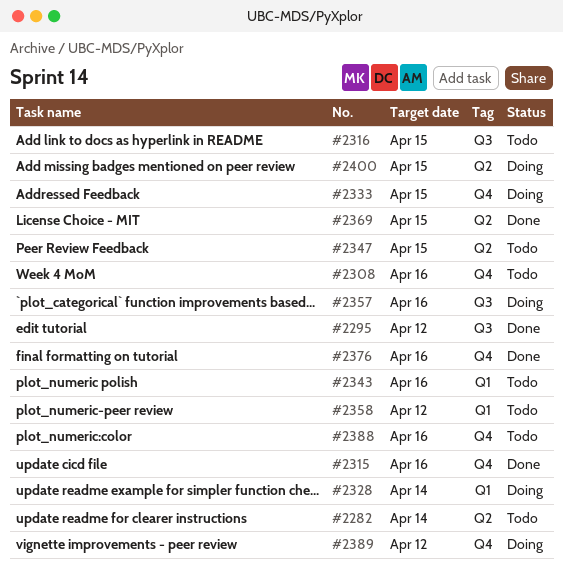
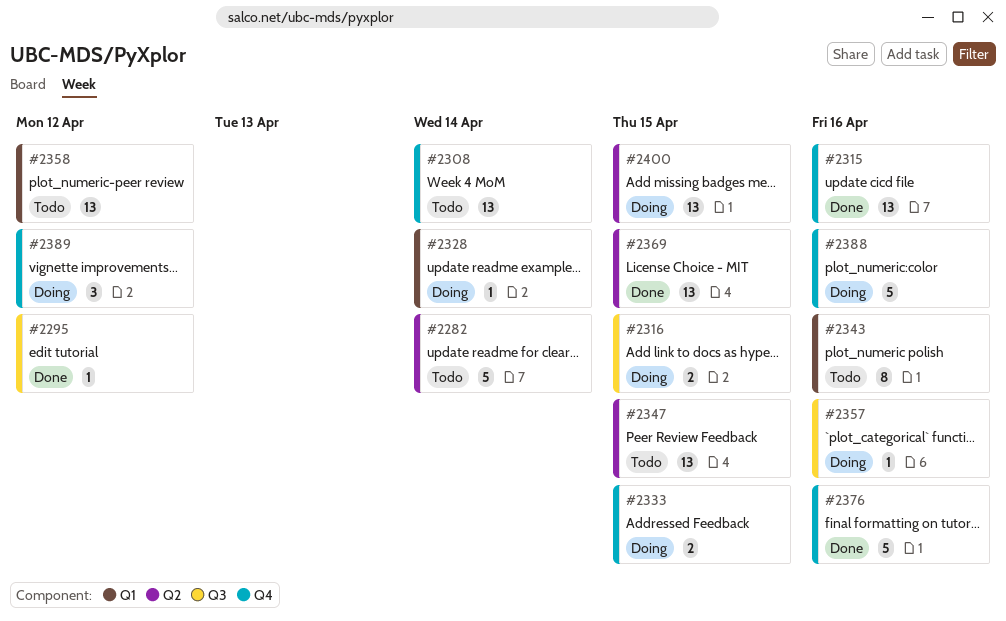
#2308, due: Apr 16 -> Apr 14
#2316, status: Todo -> Doing
#2388, status: Todo -> Doing

